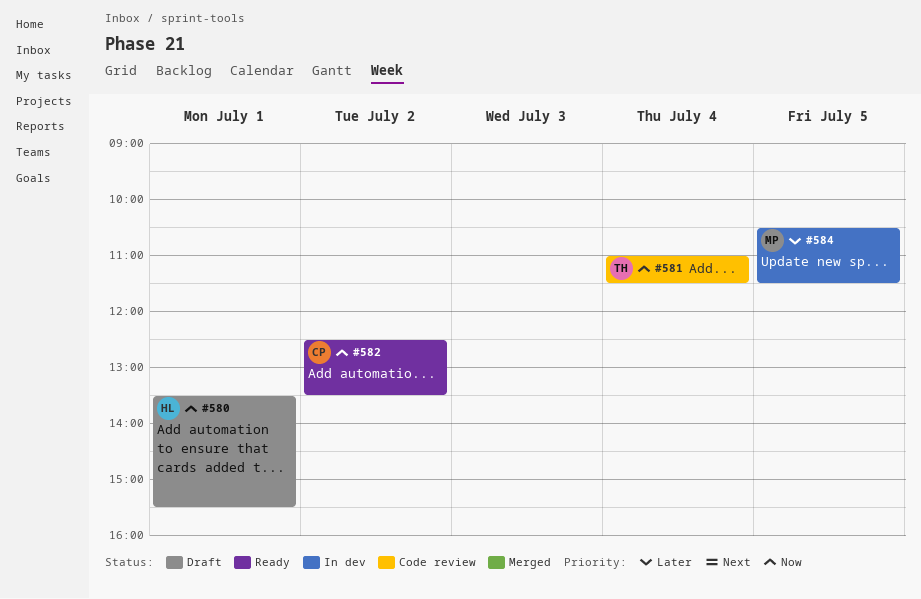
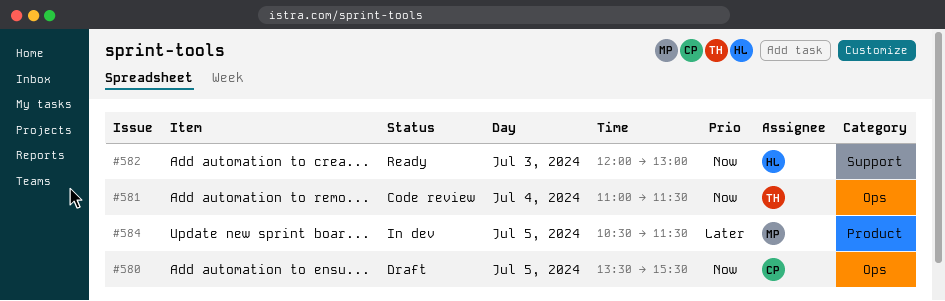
#580, owner: HL -> CP
#580, day: Jul 1 -> Jul 5
#582, owner: CP -> HL
#582, day: Jul 2 -> Jul 3
#582, begins: 12:30 -> 12:00
#582, ends: 13:30 -> 13:00

